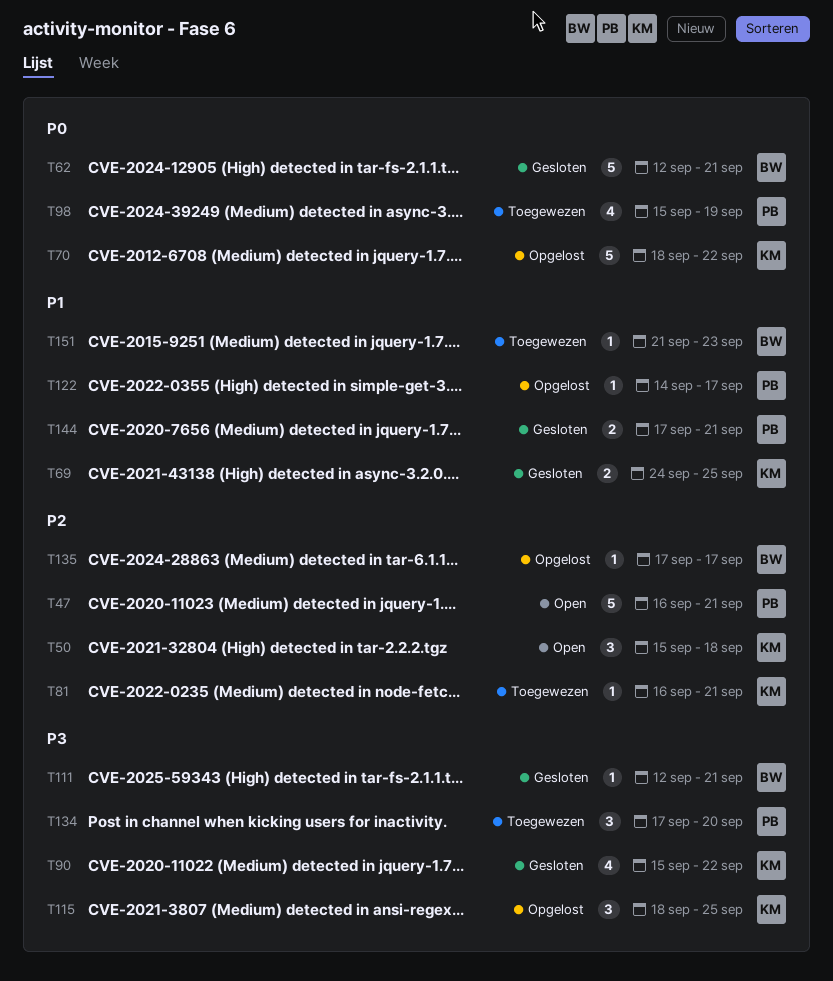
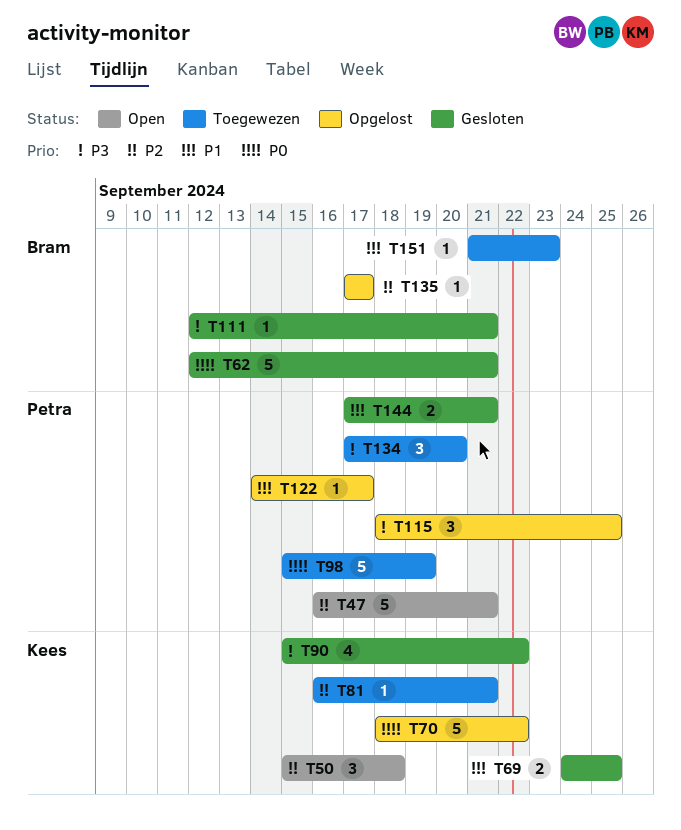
T98, estimate: 4 -> 5
T115, owner: Kees -> Petra

